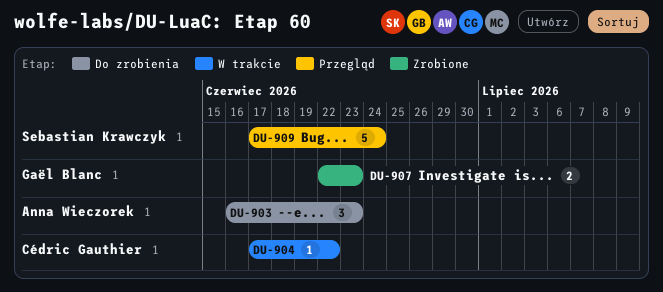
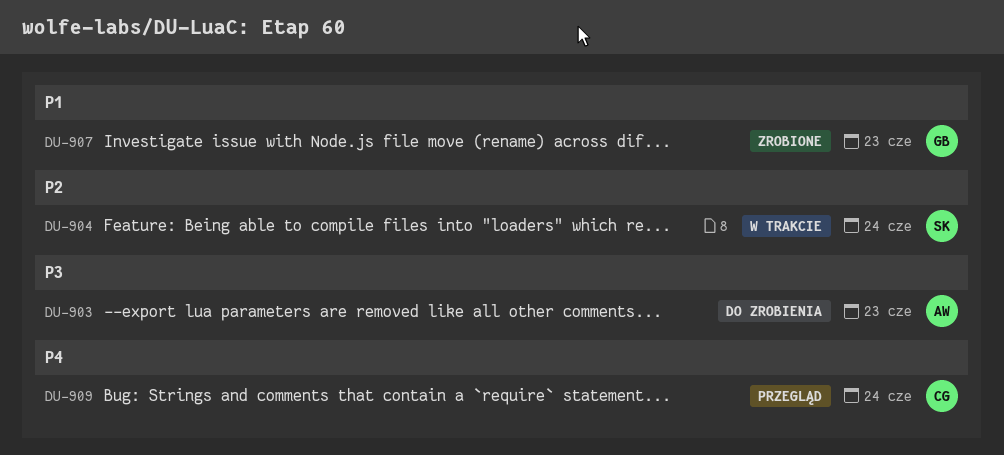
DU-904, owner: Cédric Gauthier -> Sebastian Krawczyk
DU-904, due: Jun 22 -> Jun 24
DU-909, owner: Sebastian Krawczyk -> Cédric Gauthier

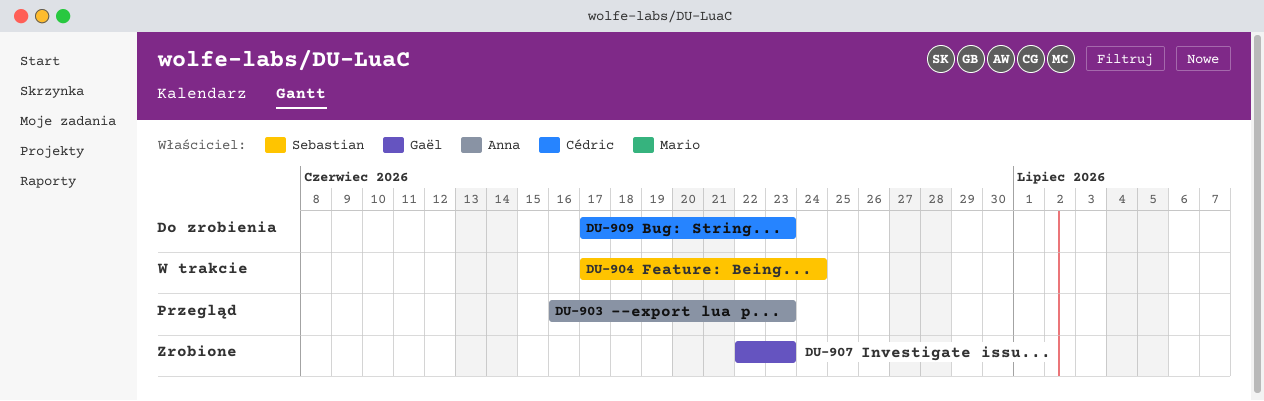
DU-903, status: Do zrobienia -> Przegląd
DU-909, status: Przegląd -> Do zrobienia
DU-909, due: Jun 24 -> Jun 23

